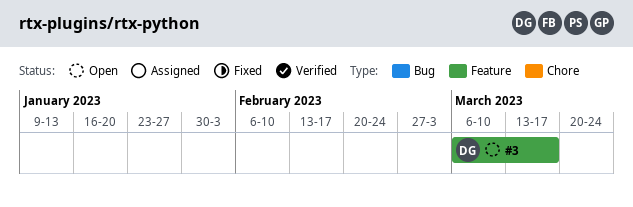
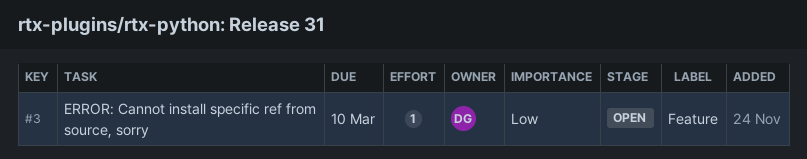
#3, due: Mar 17 -> Mar 10

